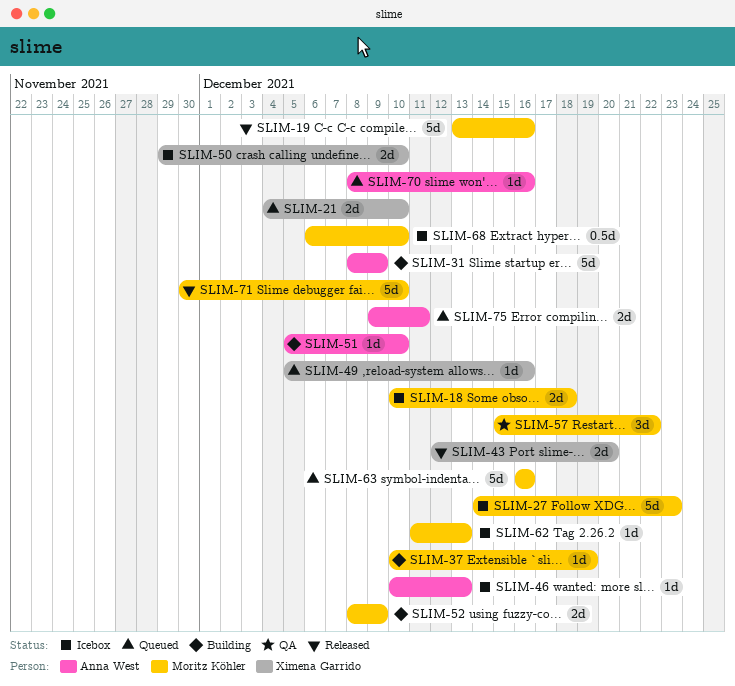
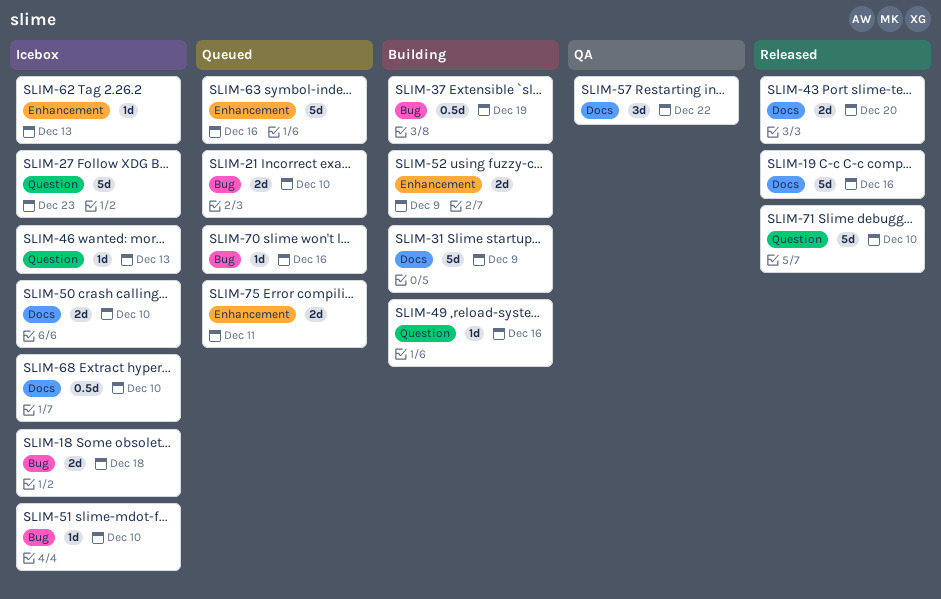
SLIM-37, estimate: 1d -> 0.5d
SLIM-49, status: Queued -> Building
SLIM-51, status: Building -> Icebox

